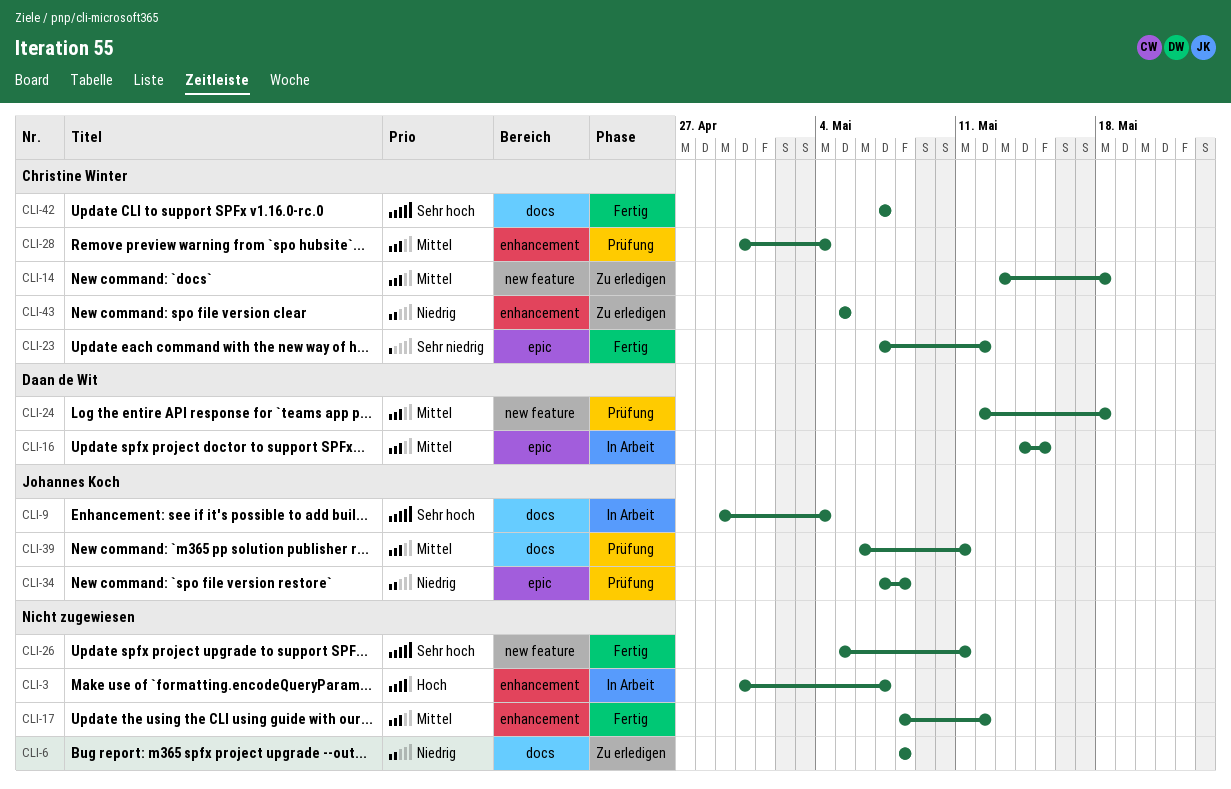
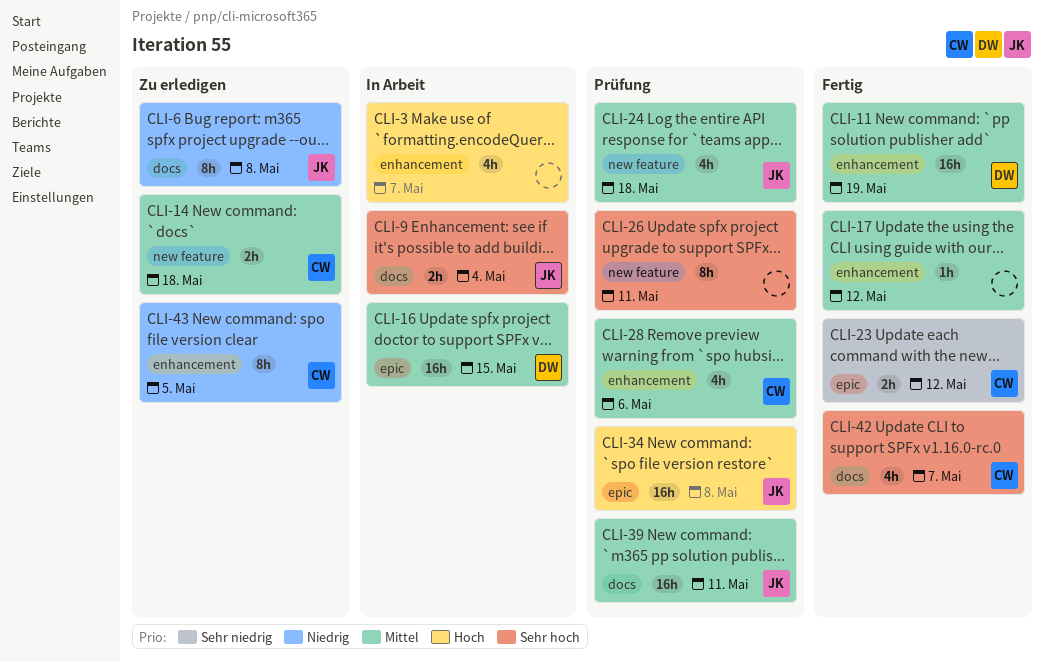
CLI-6, owner: none -> Johannes Koch
CLI-11: none -> present
CLI-24, owner: Daan de Wit -> Johannes Koch
CLI-26, status: Fertig -> Prüfung
CLI-28, due: May 4 -> May 6
CLI-34, priority: Niedrig -> Hoch

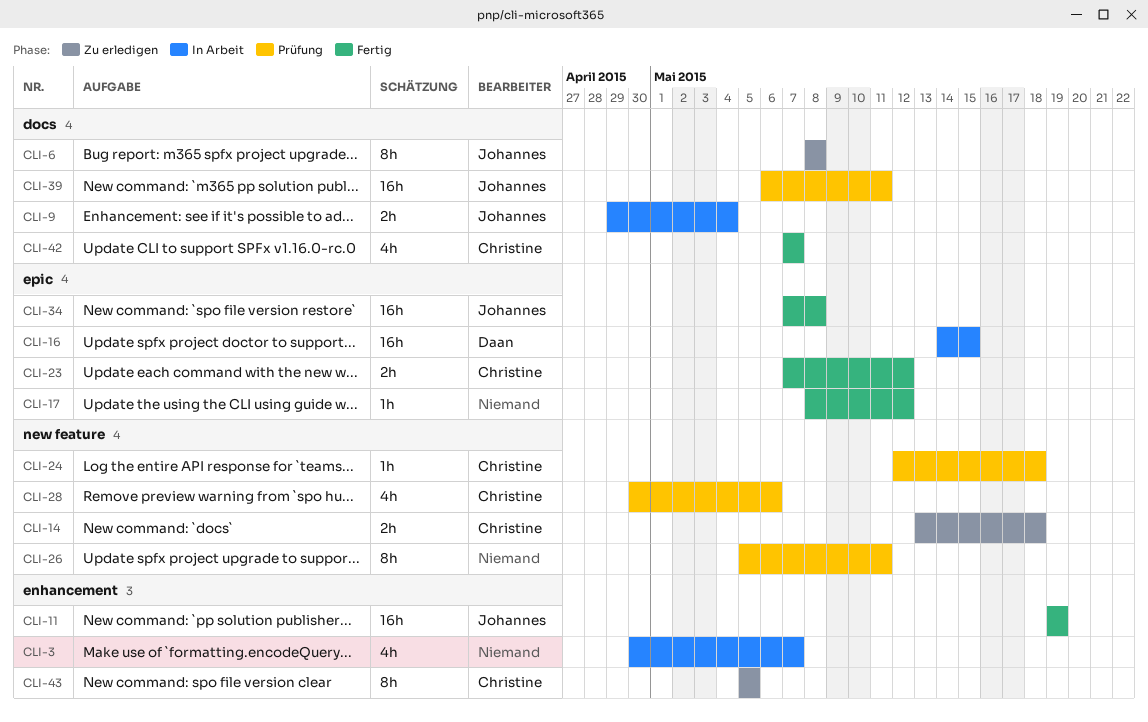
CLI-11, owner: Daan -> Johannes
CLI-17, label: enhancement -> epic
CLI-24, owner: Johannes -> Christine
CLI-24, estimate: 4h -> 1h
CLI-28, label: enhancement -> new feature
CLI-34, status: Prüfung -> Fertig

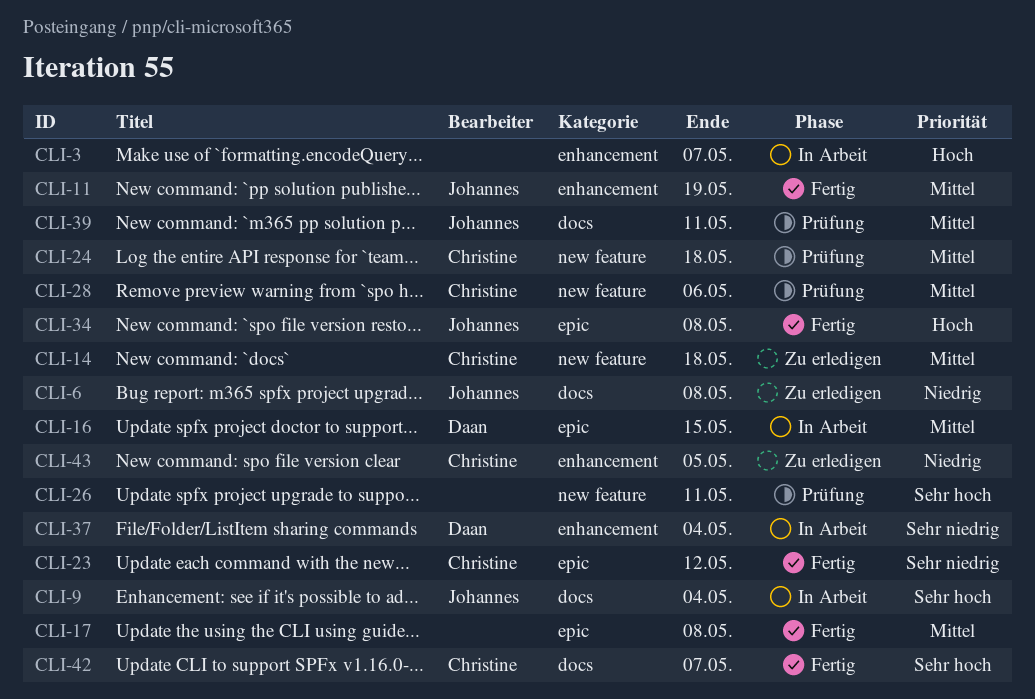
CLI-17, due: May 12 -> May 8
CLI-37: none -> present

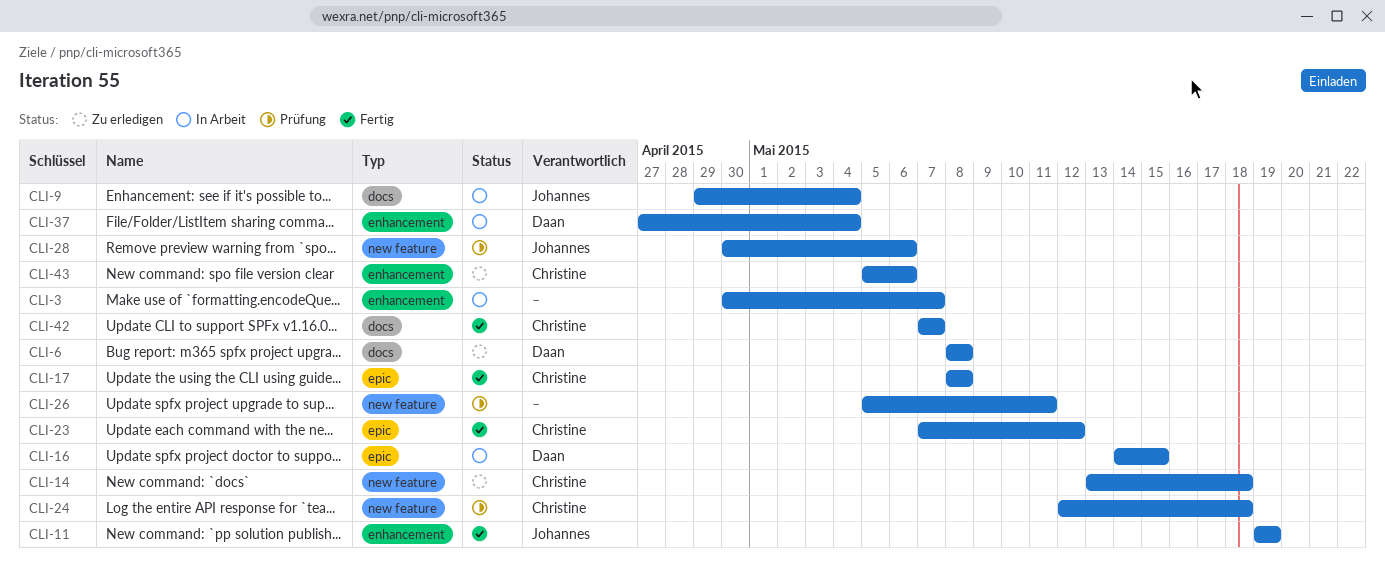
CLI-6, owner: Johannes -> Daan
CLI-17, owner: none -> Christine
CLI-28, owner: Christine -> Johannes
CLI-34: present -> none
CLI-39: present -> none
CLI-43, due: May 5 -> May 6

